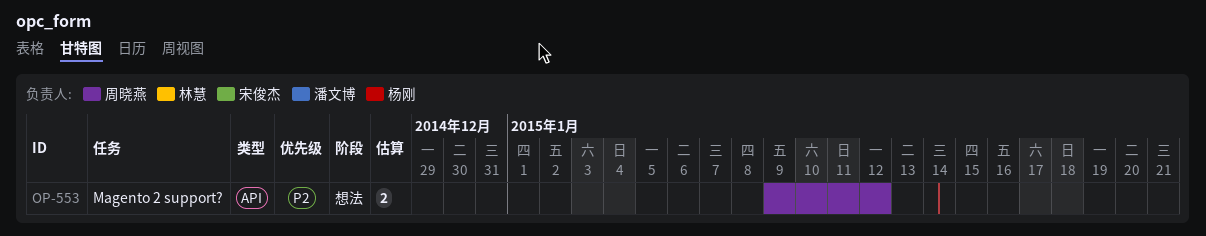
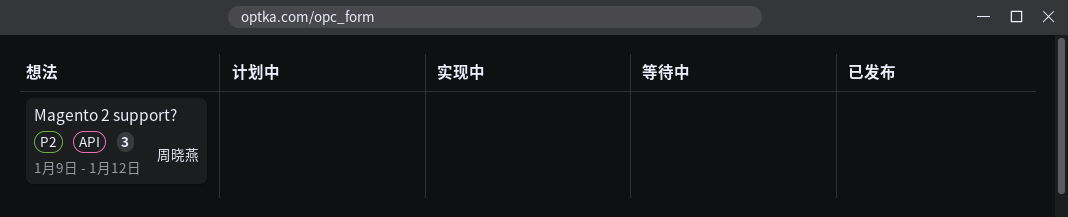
Magento 2 support?, estimate: 2 -> 3

